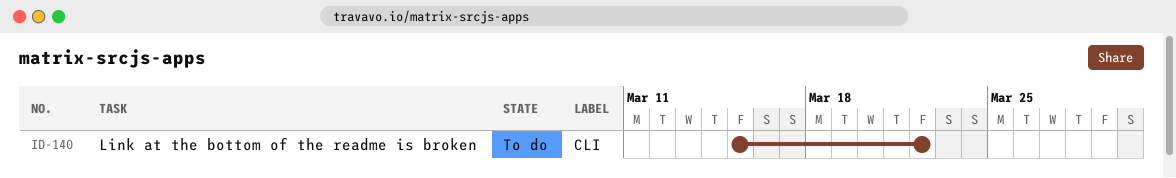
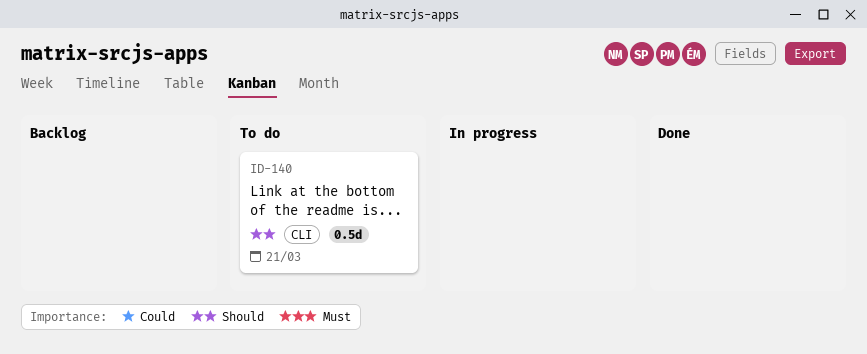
ID-140, due: Mar 22 -> Mar 21

